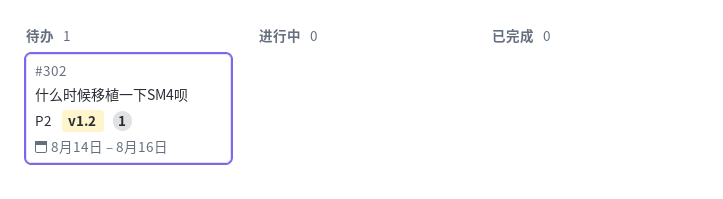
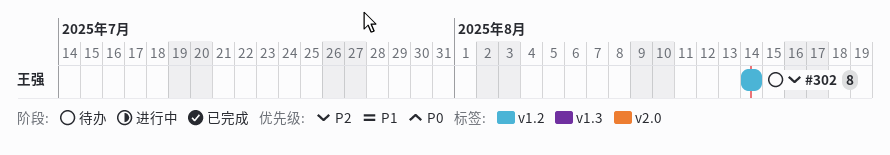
#302, estimate: 1 -> 8
#302, due: Aug 16 -> Aug 14

